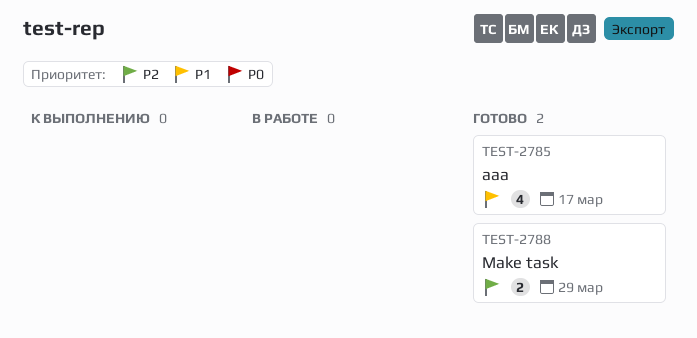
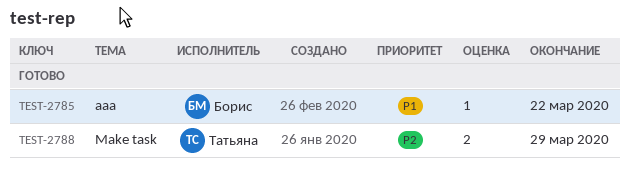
TEST-2785, estimate: 4 -> 1
TEST-2785, due: Mar 17 -> Mar 22

